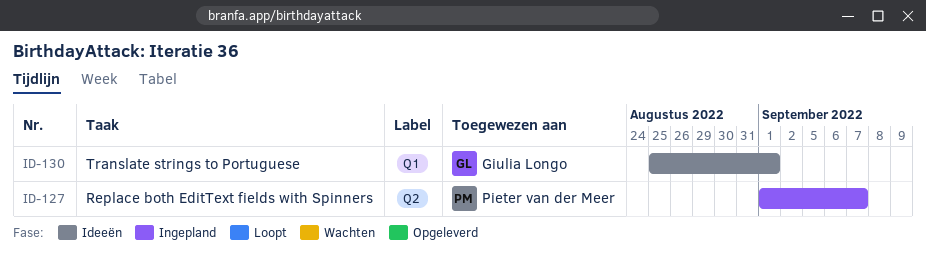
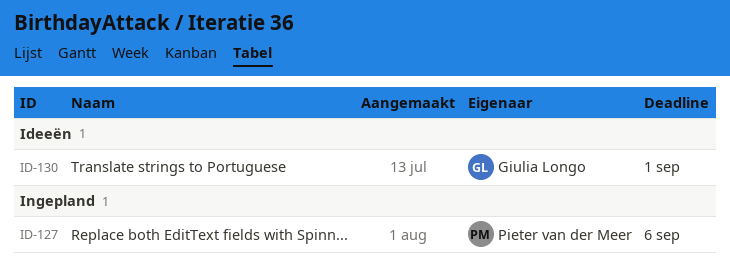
ID-127, due: Sep 7 -> Sep 6

